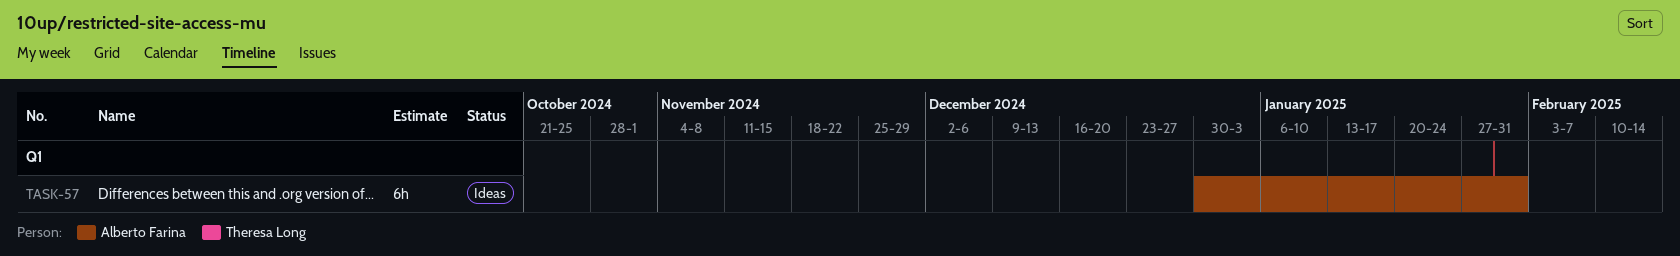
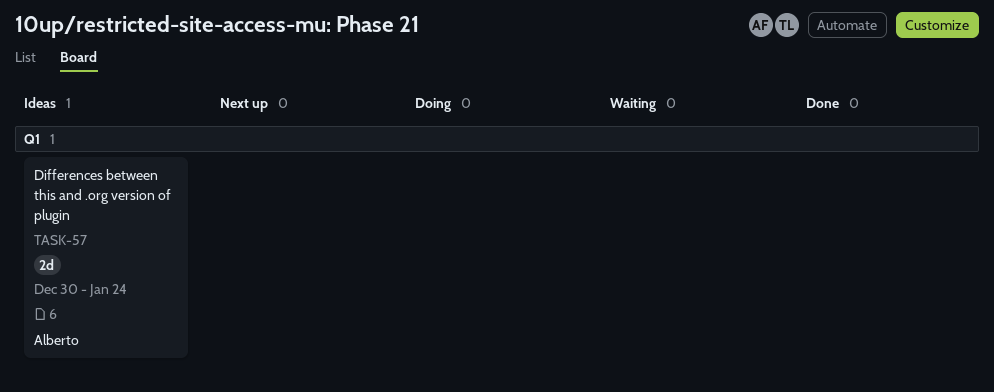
TASK-57, estimate: 6h -> 2d
TASK-57, due: Jan 31 -> Jan 24

